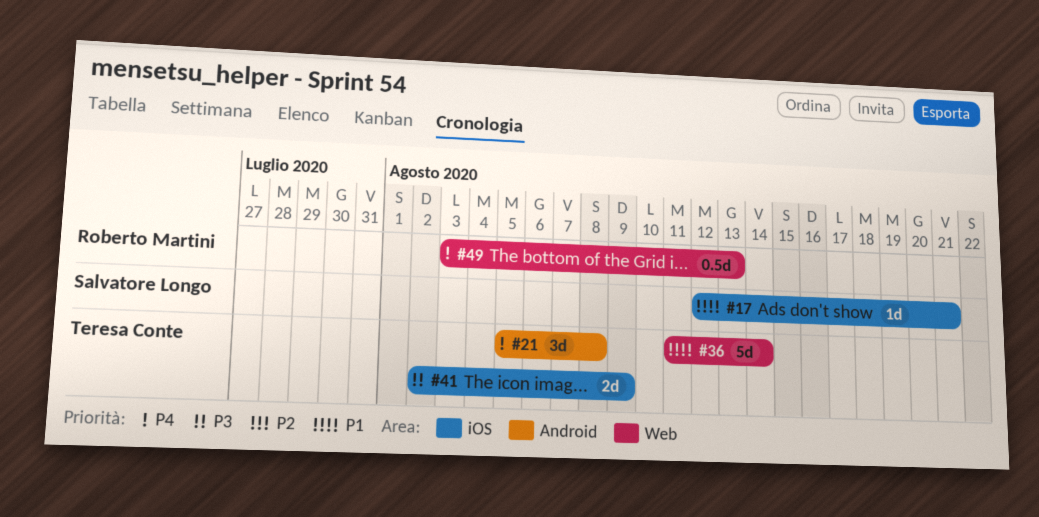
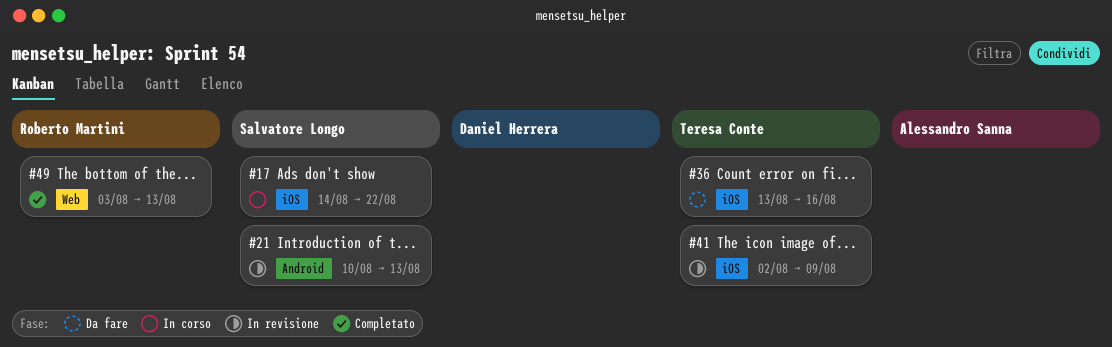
#17, start: Aug 12 -> Aug 14
#17, due: Aug 21 -> Aug 22
#21, owner: Teresa Conte -> Salvatore Longo
#21, start: Aug 5 -> Aug 10
#21, due: Aug 8 -> Aug 13
#36, label: Web -> iOS
#36, start: Aug 11 -> Aug 13
#36, due: Aug 14 -> Aug 16

